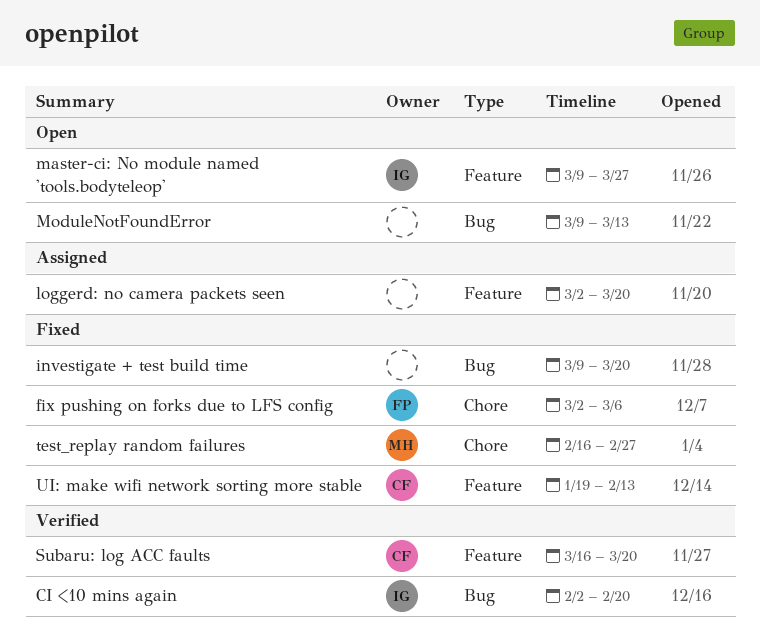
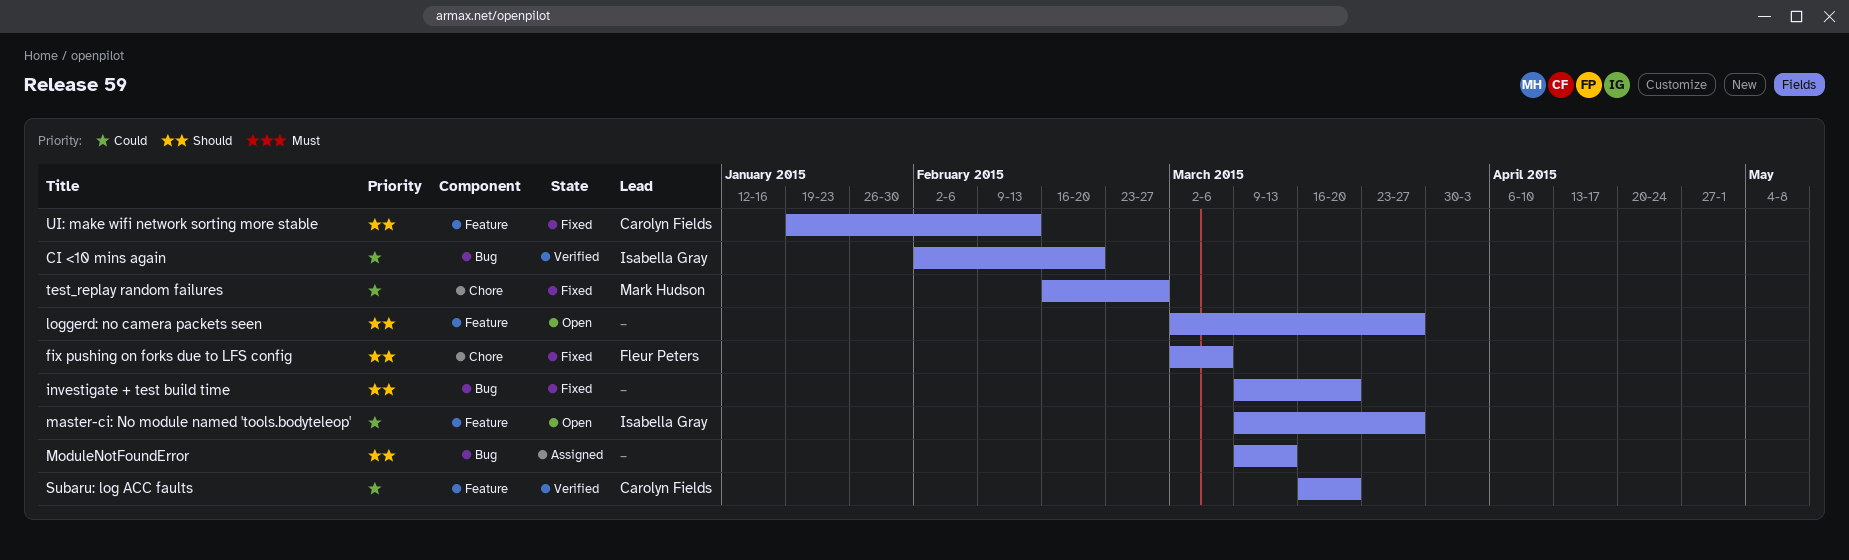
loggerd: no camera packets seen, status: Assigned -> Open
loggerd: no camera packets seen, due: Mar 20 -> Mar 27
ModuleNotFoundError, status: Open -> Assigned

